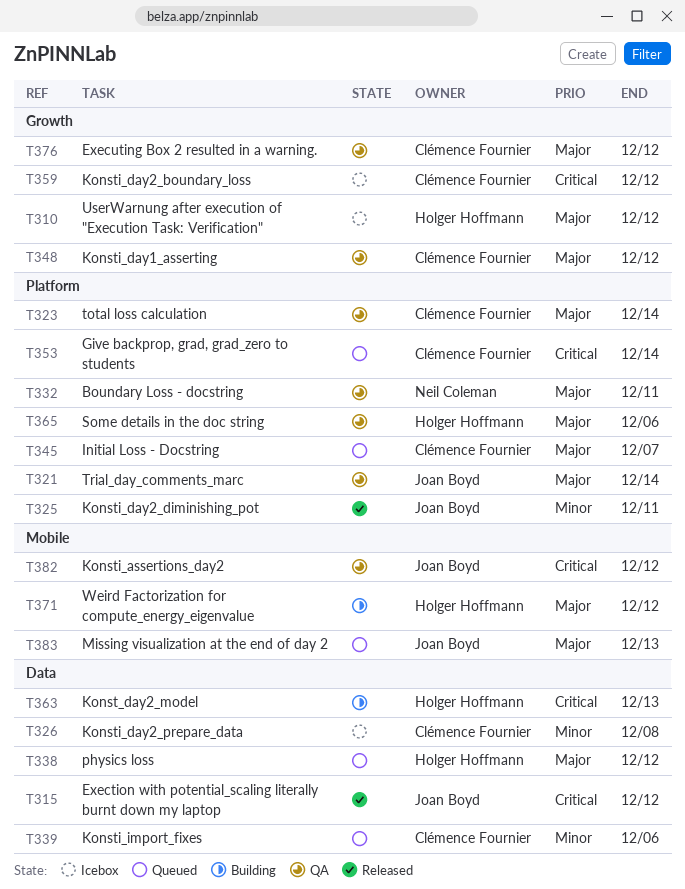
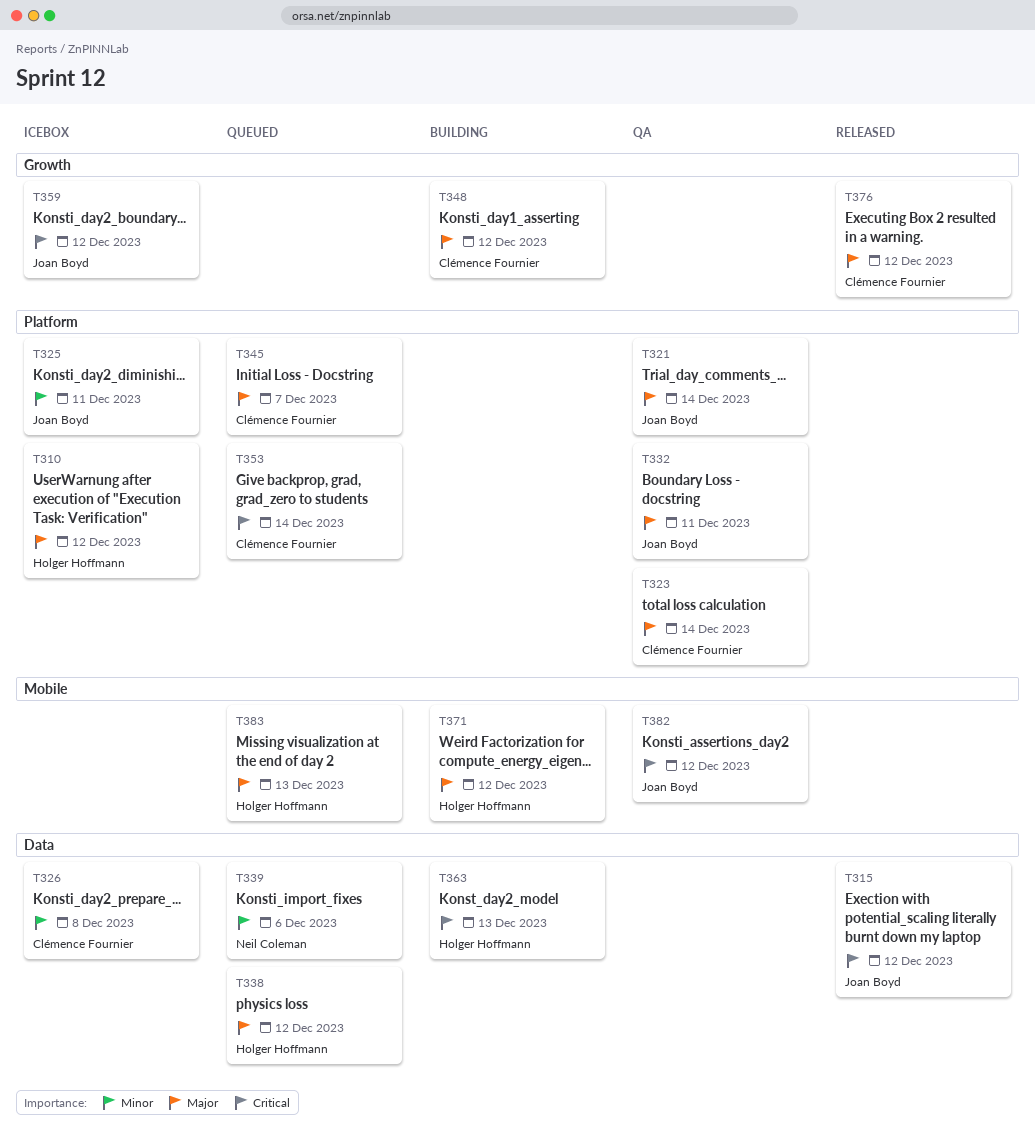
T310, label: Growth -> Platform
T325, status: Released -> Icebox
T332, owner: Neil Coleman -> Joan Boyd
T339, owner: Clémence Fournier -> Neil Coleman
T348, status: QA -> Building
T359, owner: Clémence Fournier -> Joan Boyd
T365: present -> none
T376, status: QA -> Released
T383, owner: Joan Boyd -> Holger Hoffmann

